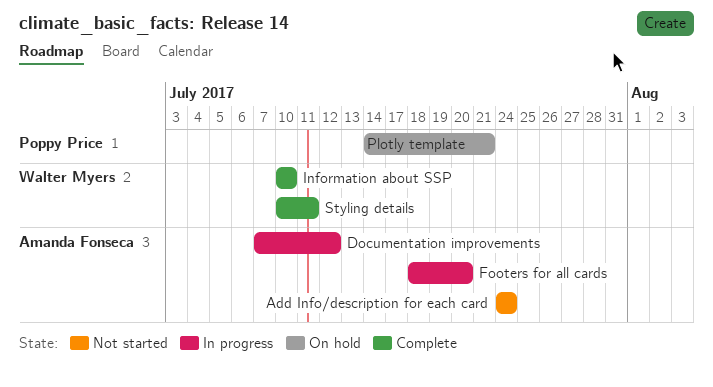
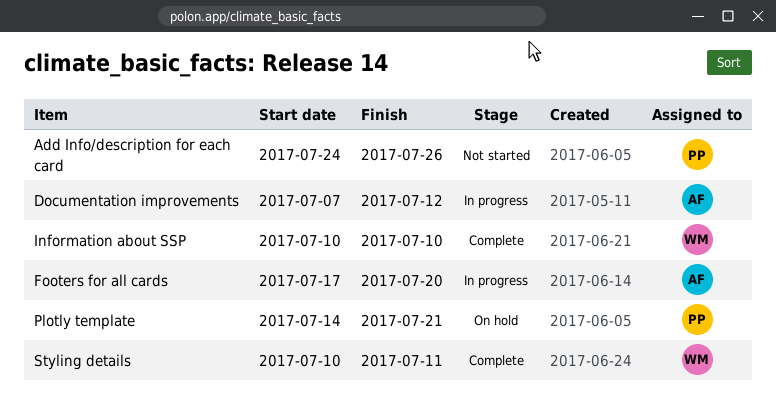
Add Info/description for each card, owner: Amanda Fonseca -> Poppy Price
Add Info/description for each card, due: Jul 24 -> Jul 26
Footers for all cards, start: Jul 18 -> Jul 17

